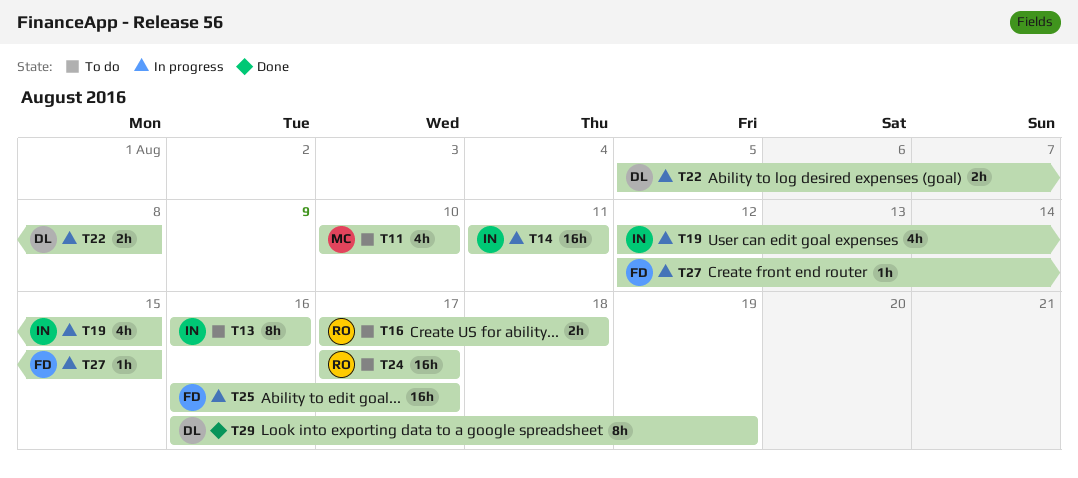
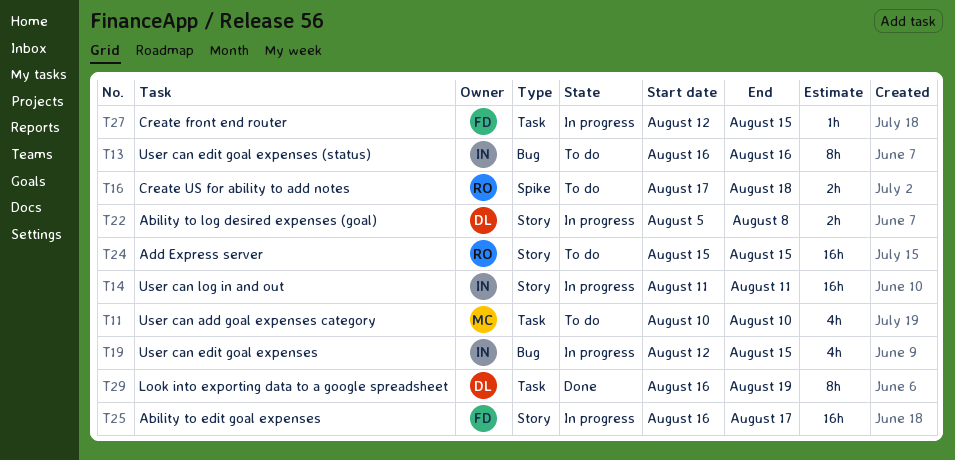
T24, start: Aug 17 -> Aug 15
T24, due: Aug 17 -> Aug 15

